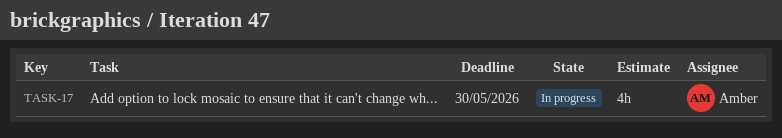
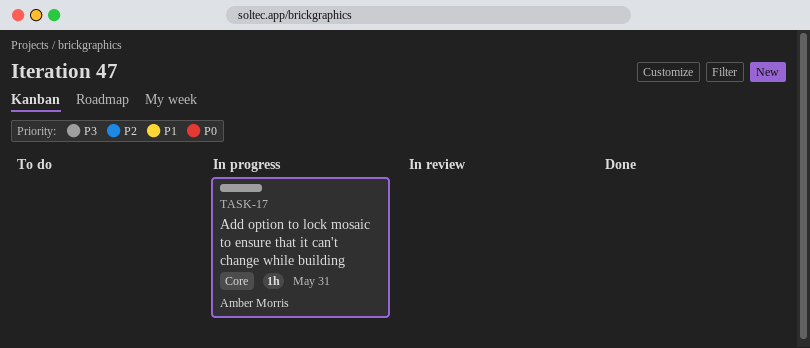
TASK-17, estimate: 4h -> 1h
TASK-17, due: May 30 -> May 31

